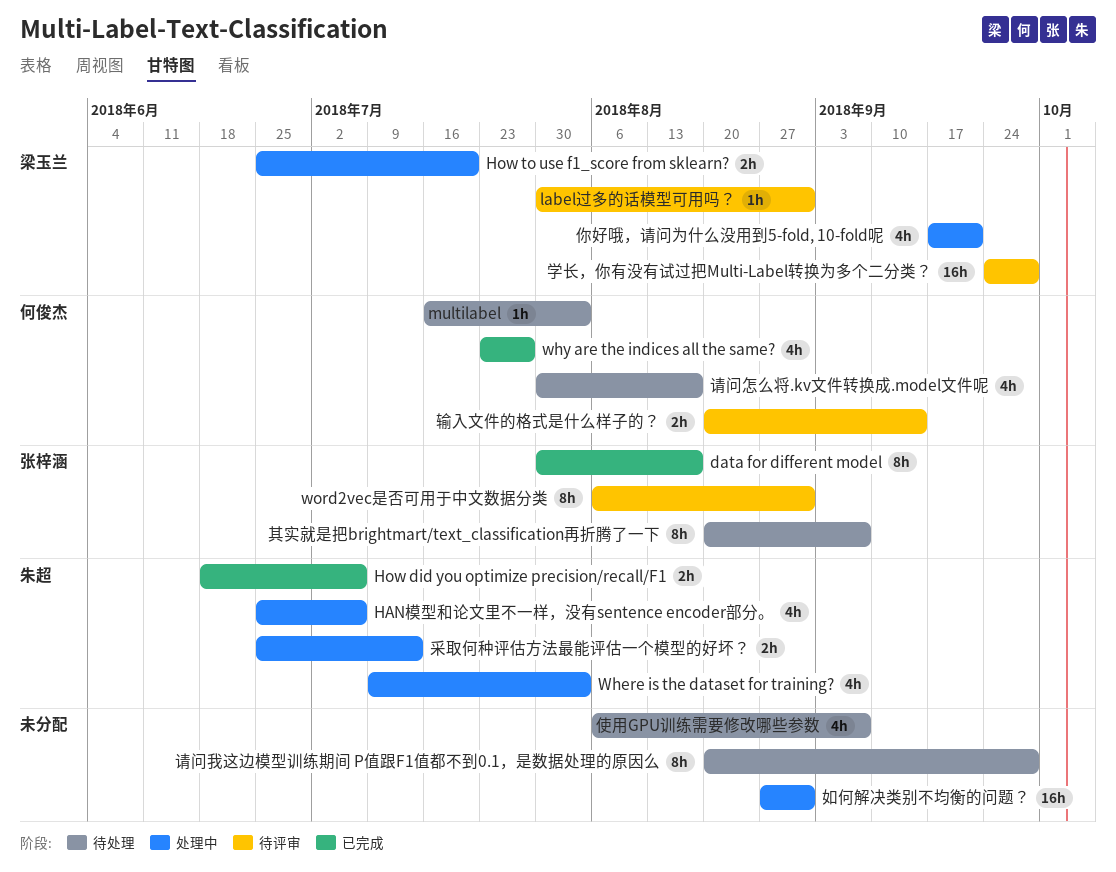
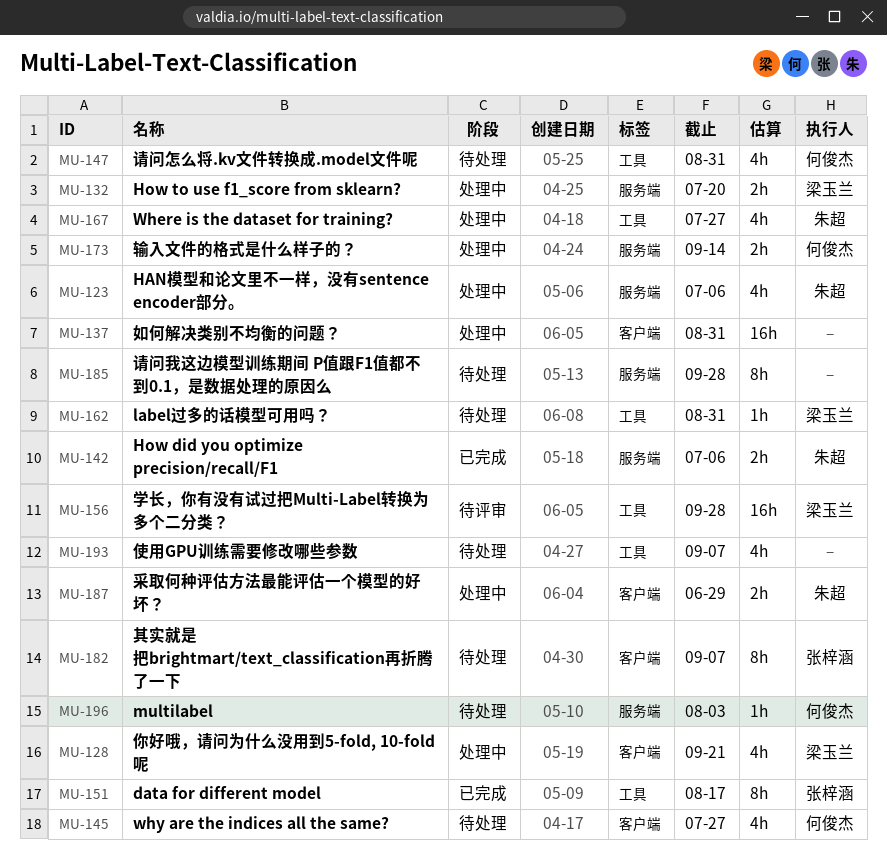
label过多的话模型可用吗？, status: 待评审 -> 待处理
Where is the dataset for training?, due: Aug 3 -> Jul 27
why are the indices all the same?, status: 已完成 -> 待处理
word2vec是否可用于中文数据分类: present -> none
请问怎么将.kv文件转换成.model文件呢, due: Aug 17 -> Aug 31
输入文件的格式是什么样子的？, status: 待评审 -> 处理中
采取何种评估方法最能评估一个模型的好坏？, due: Jul 13 -> Jun 29

